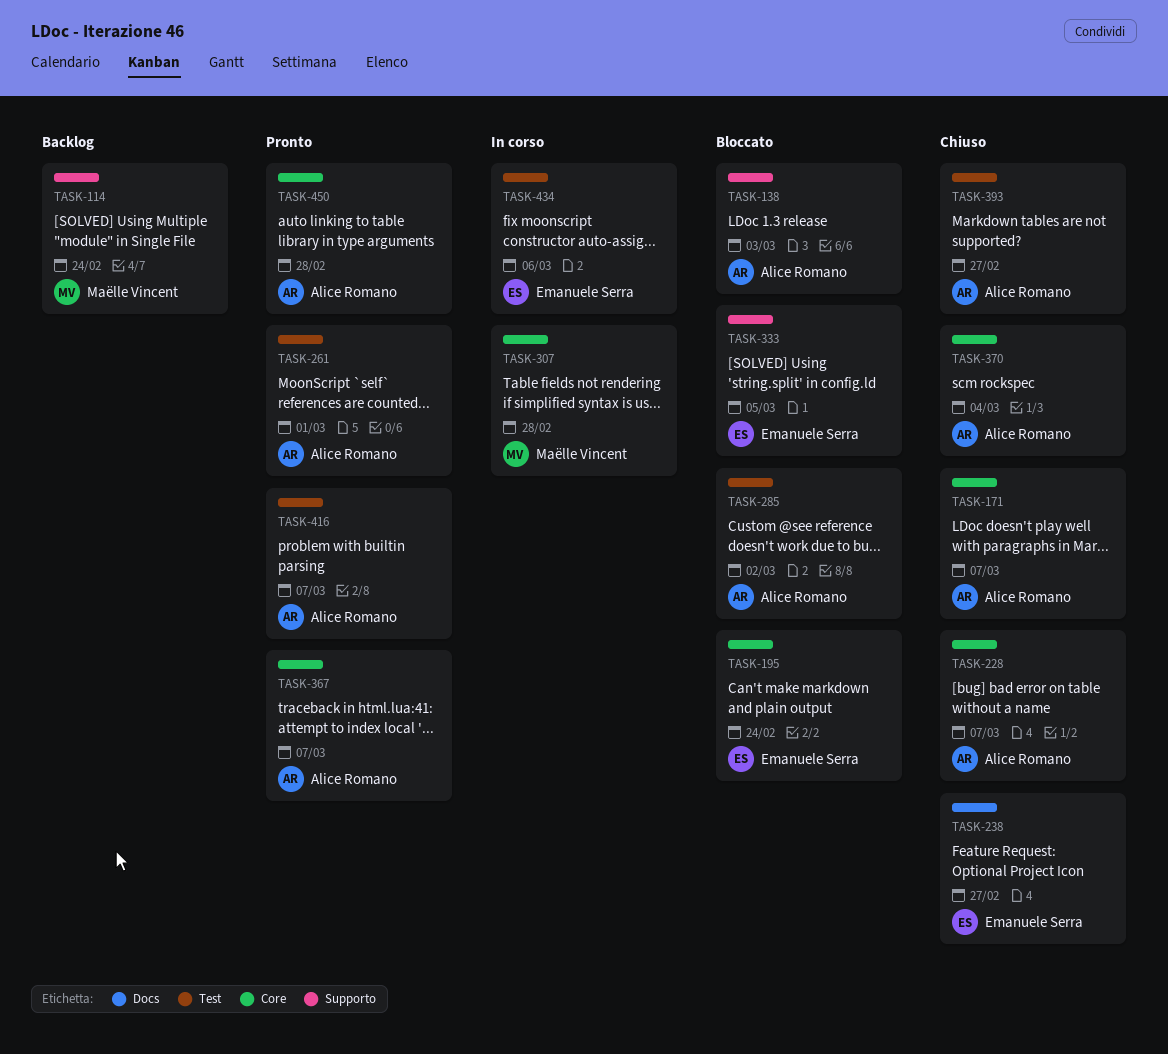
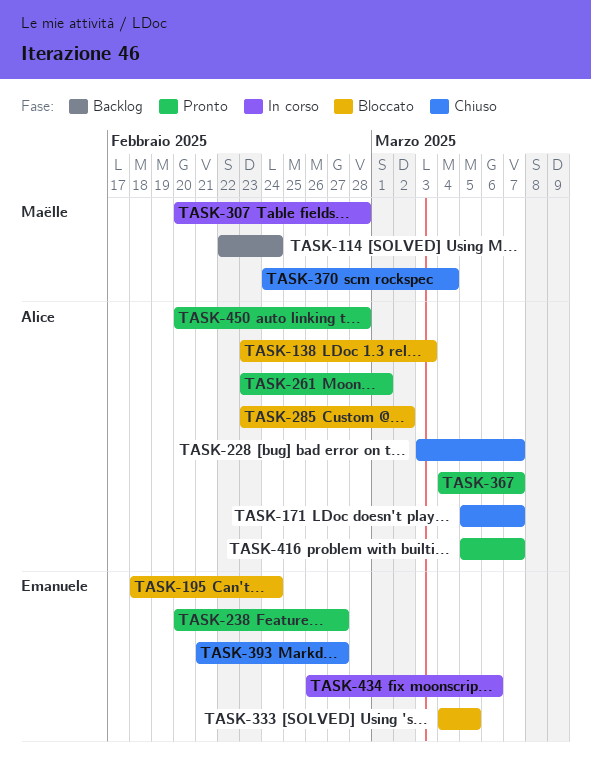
TASK-238, status: Chiuso -> Pronto
TASK-370, owner: Alice Romano -> Maëlle Vincent
TASK-393, owner: Alice Romano -> Emanuele Serra

